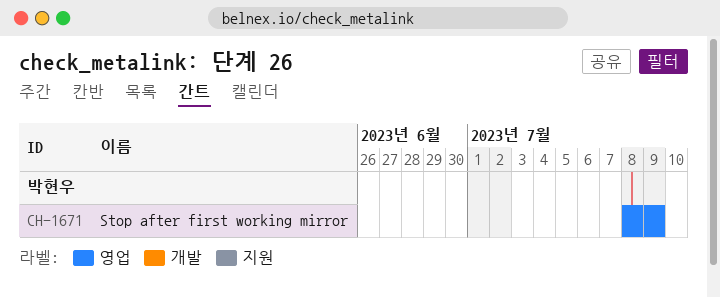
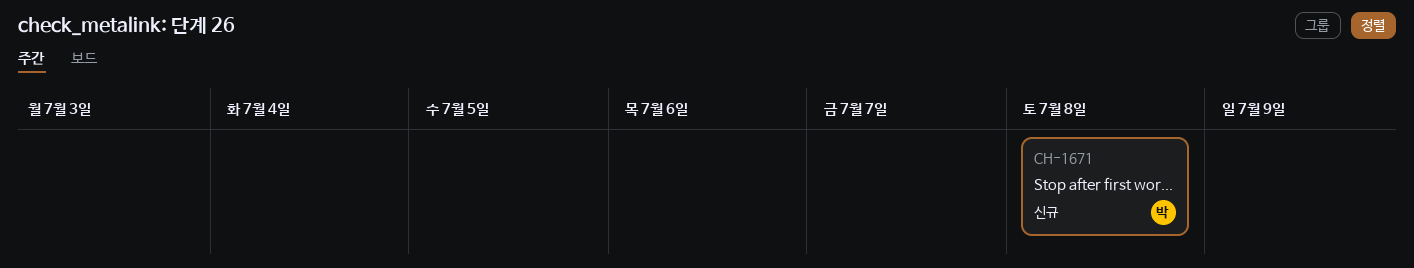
CH-1671, due: Jul 9 -> Jul 8

